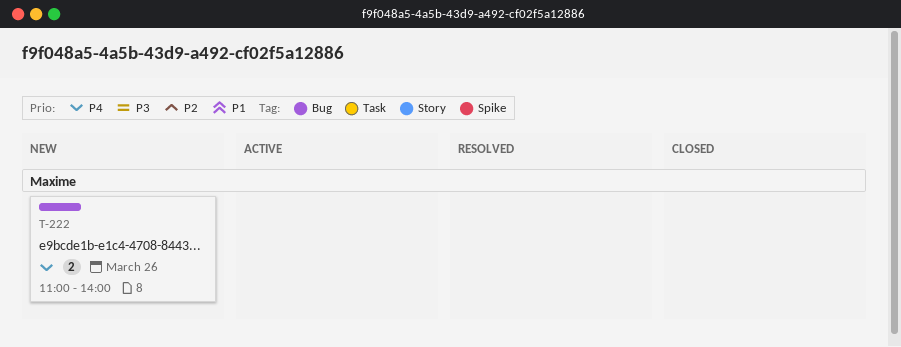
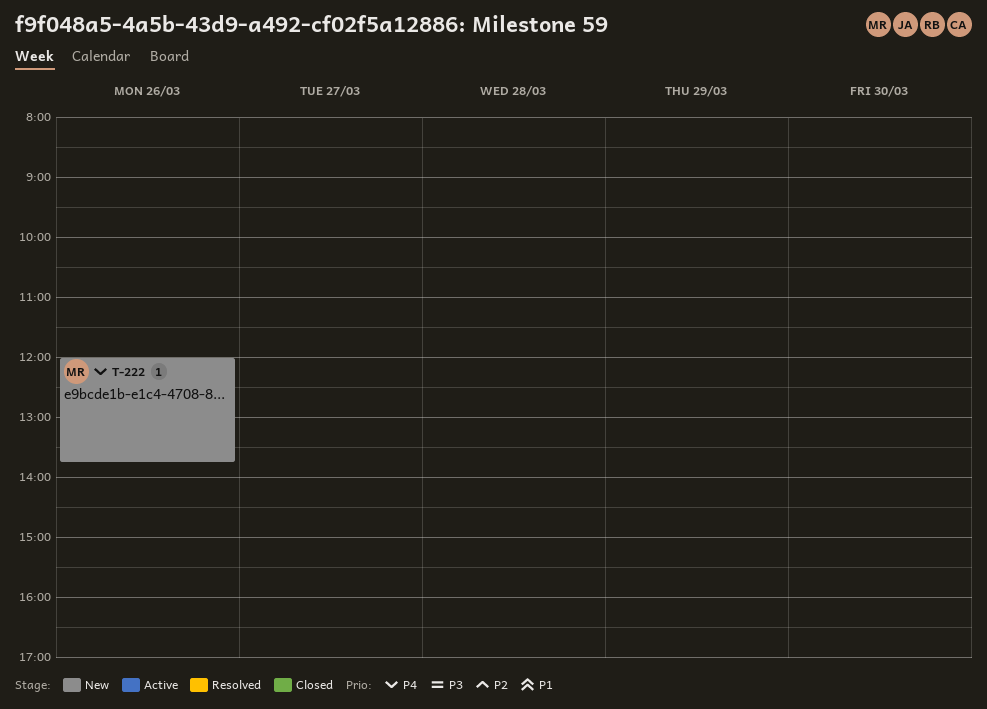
T-222, estimate: 2 -> 1
T-222, begins: 11:00 -> 12:00
T-222, ends: 14:00 -> 13:45

